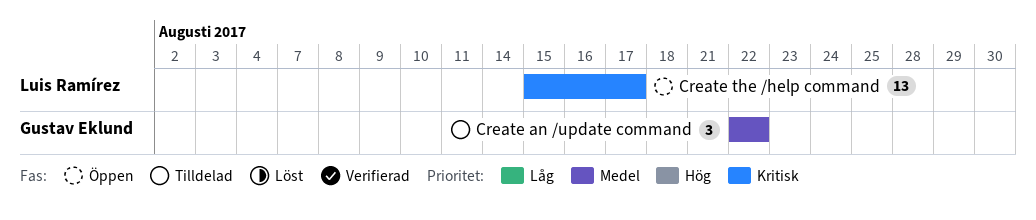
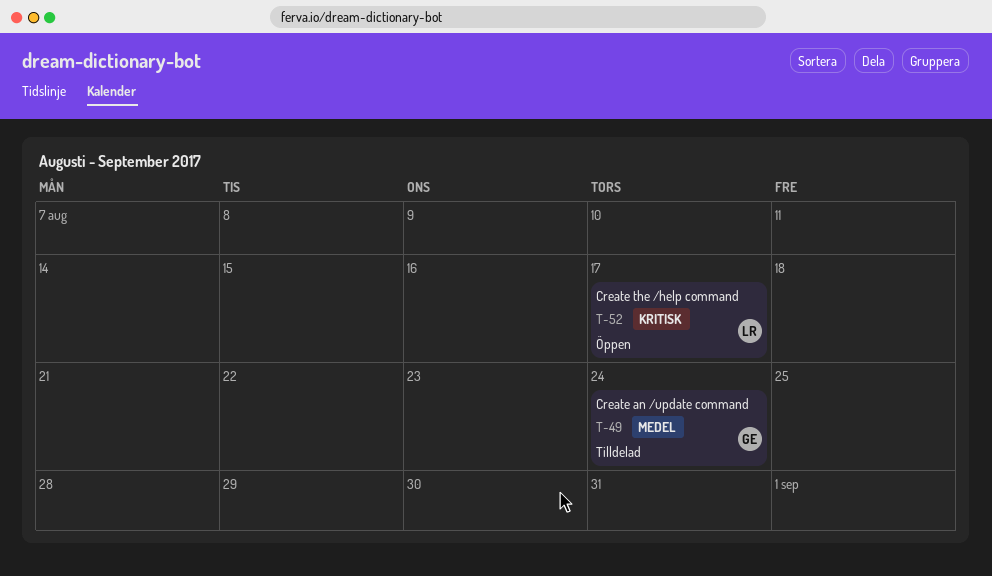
Create an /update command, due: Aug 22 -> Aug 24

